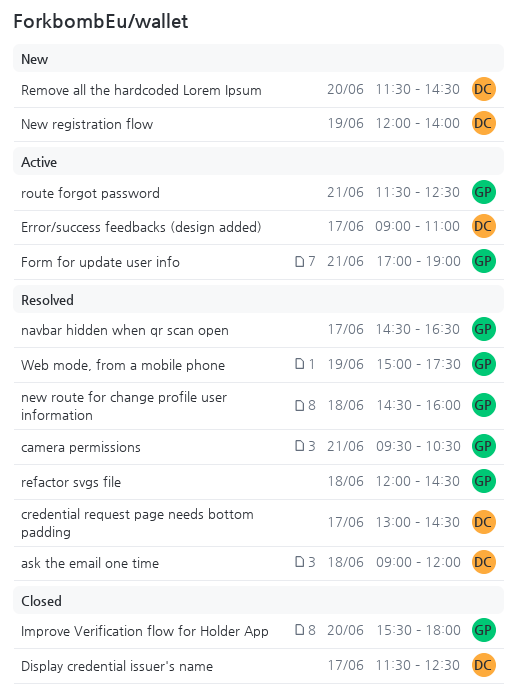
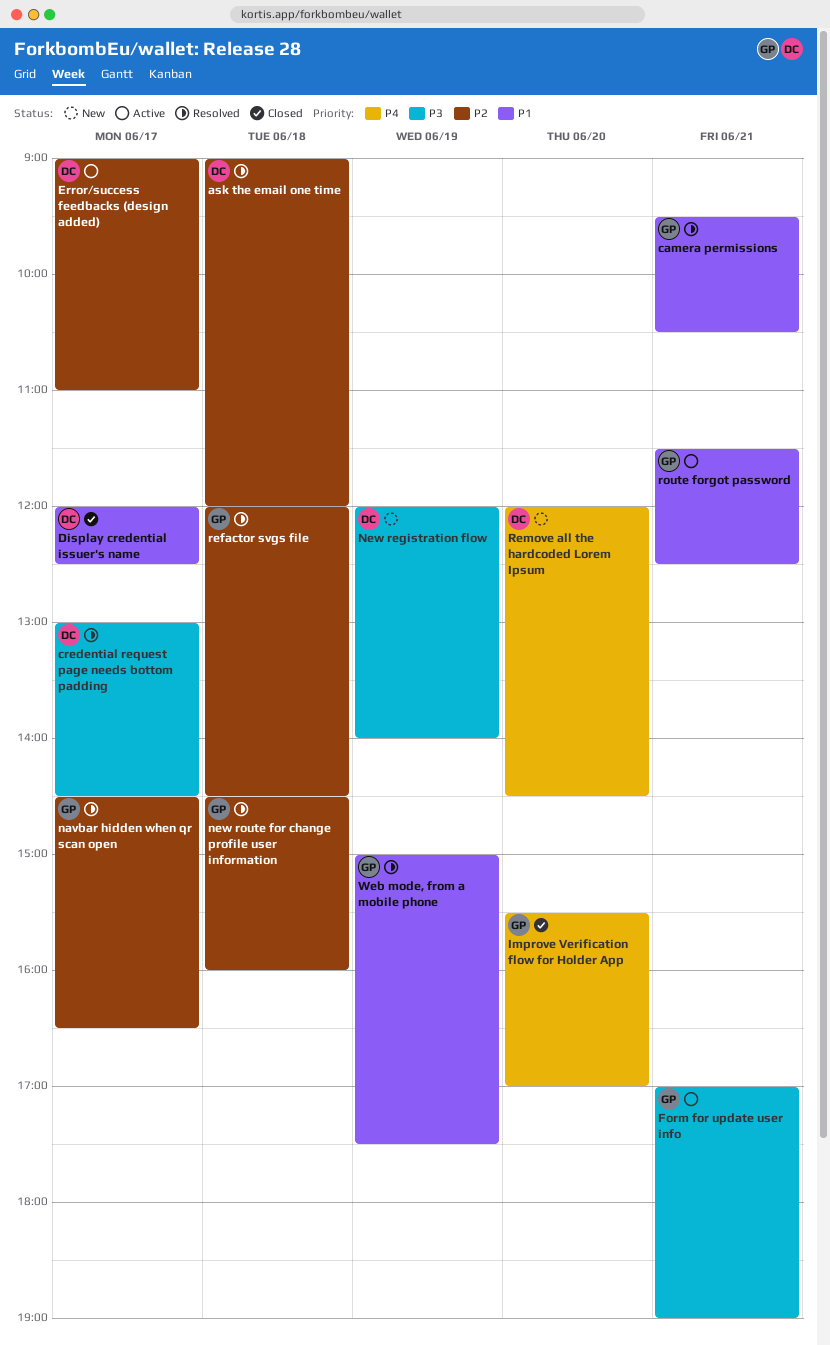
Display credential issuer's name, begins: 11:30 -> 12:00
Improve Verification flow for Holder App, ends: 18:00 -> 17:00
Remove all the hardcoded Lorem Ipsum, begins: 11:30 -> 12:00

